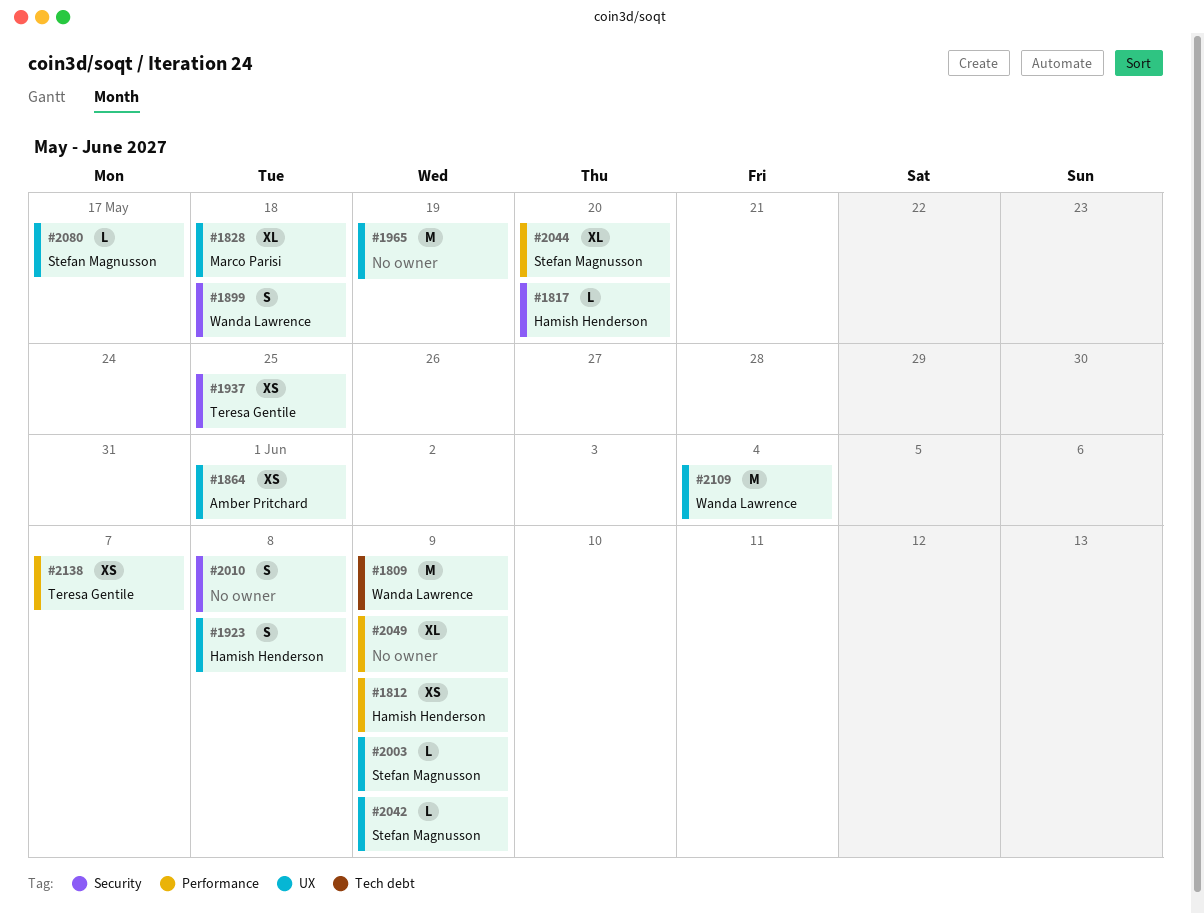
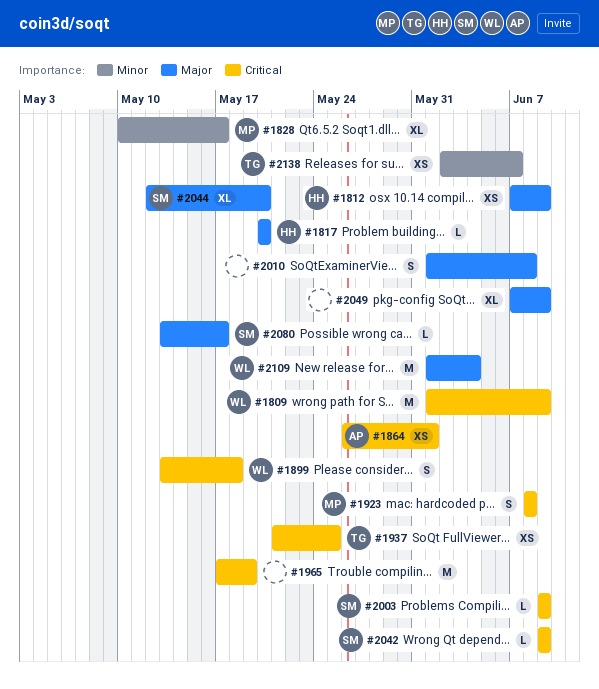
#1828, due: May 18 -> May 17
#1923, owner: Hamish Henderson -> Marco Parisi

